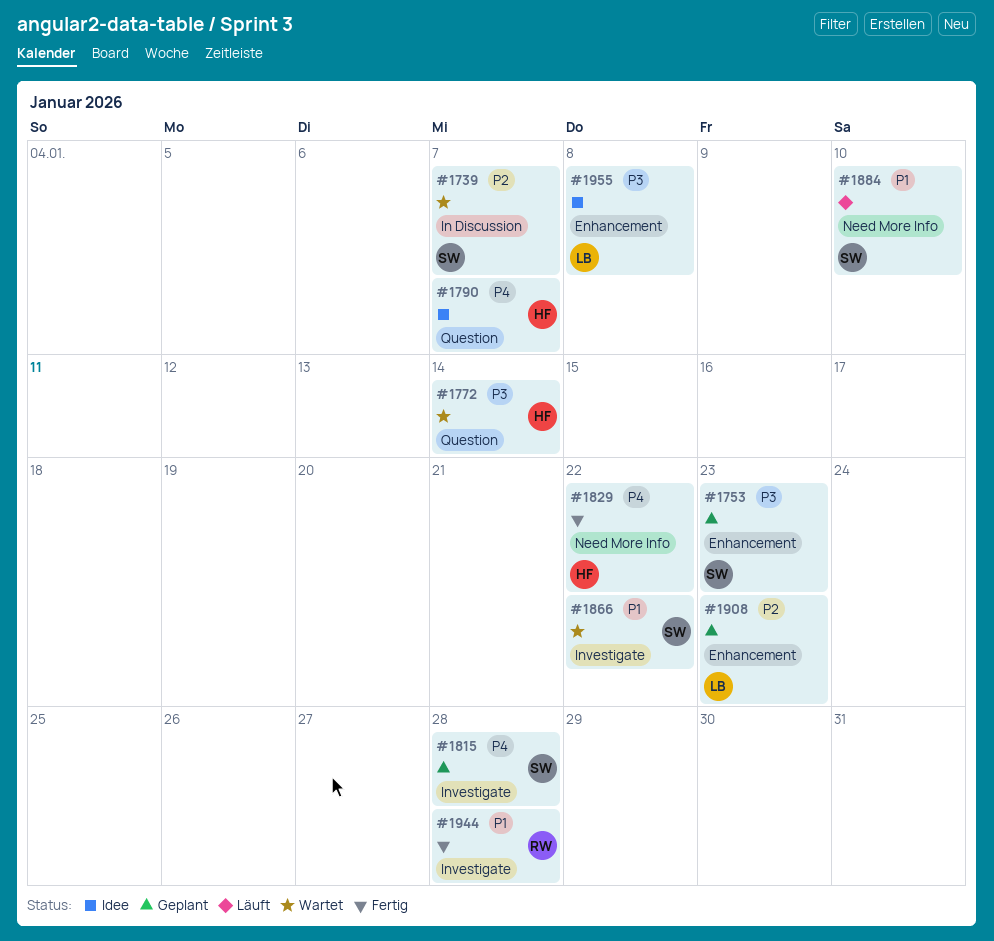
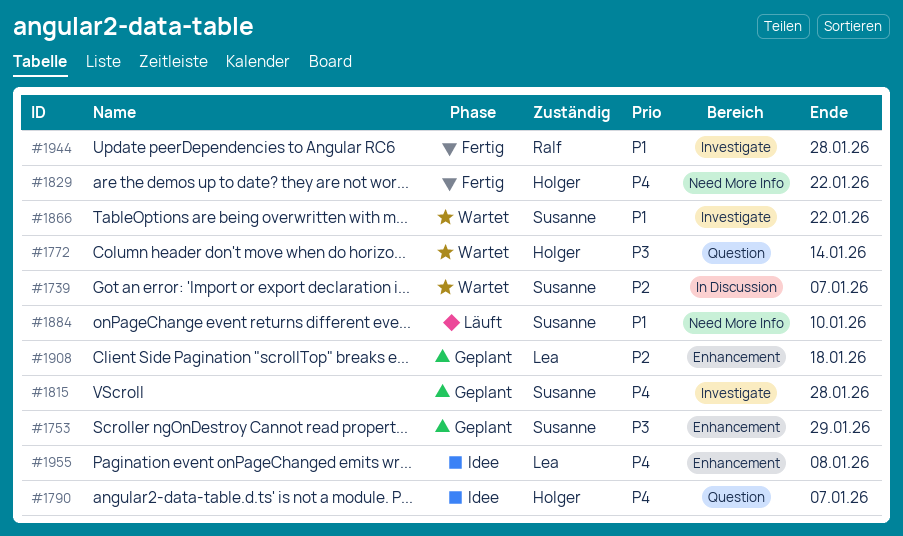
#1753, due: Jan 23 -> Jan 29
#1908, due: Jan 23 -> Jan 18
#1955, priority: P3 -> P4

